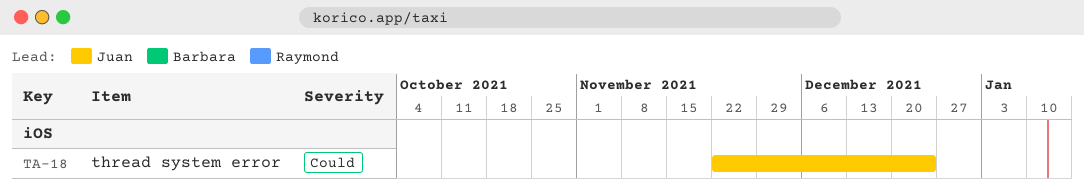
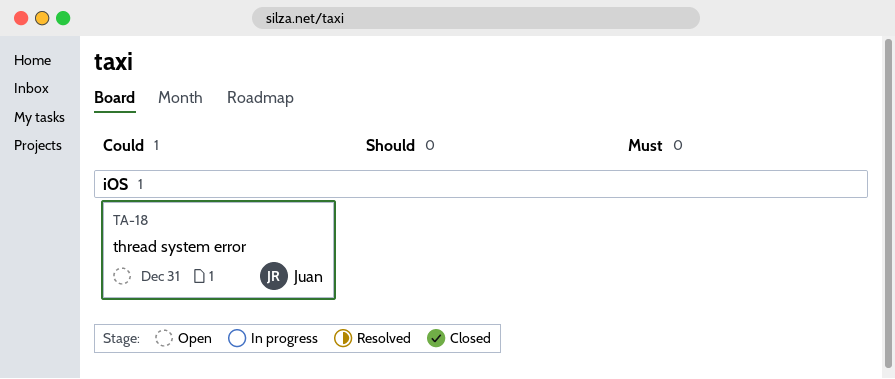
TA-18, due: Dec 24 -> Dec 31

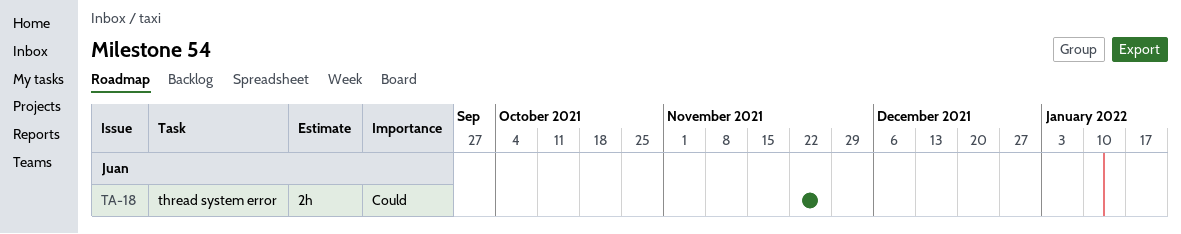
TA-18, due: Dec 31 -> Nov 26

